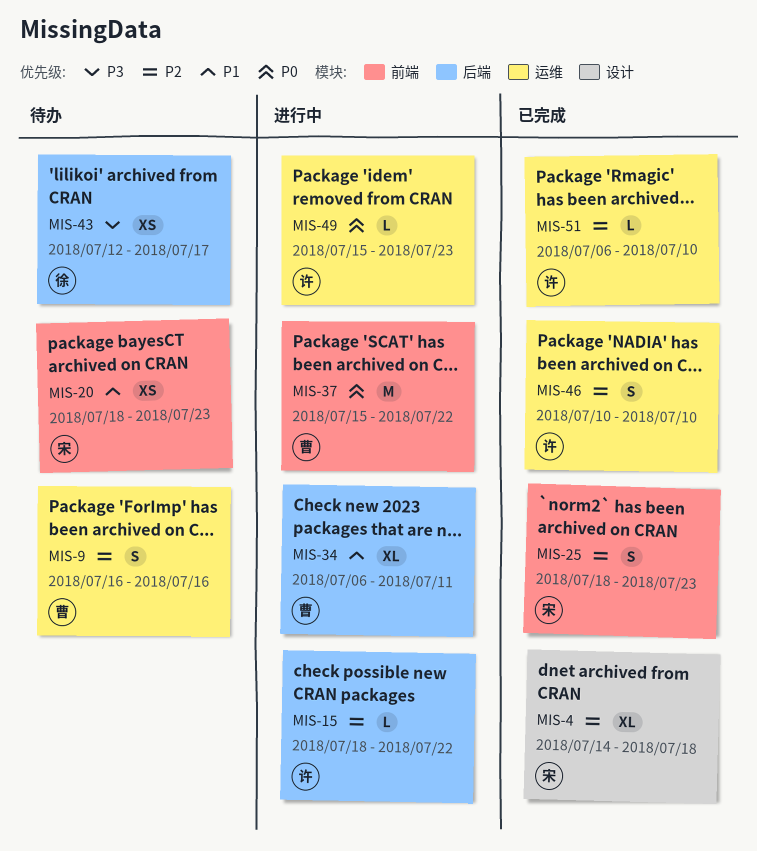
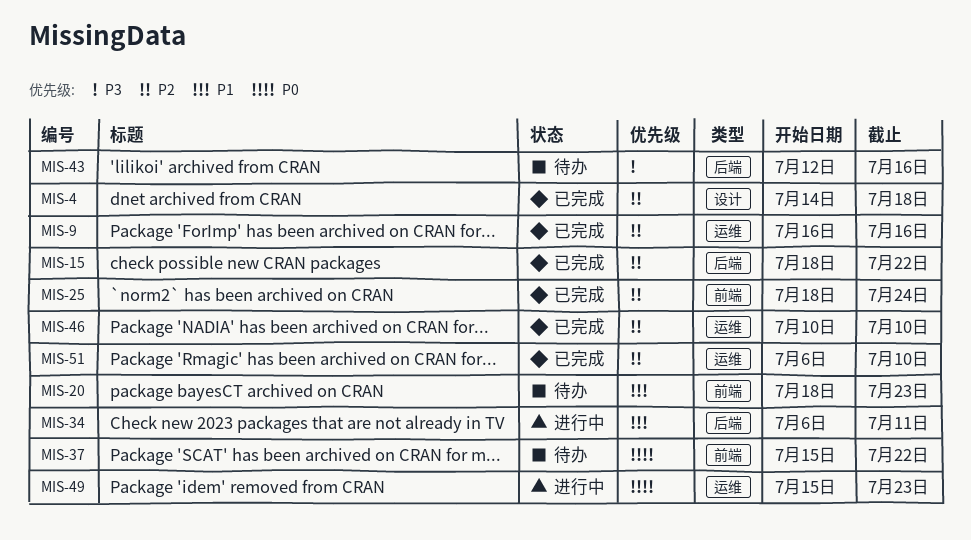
MIS-9, status: 待办 -> 已完成
MIS-15, status: 进行中 -> 已完成
MIS-25, due: Jul 23 -> Jul 24
MIS-37, status: 进行中 -> 待办
MIS-43, due: Jul 17 -> Jul 16

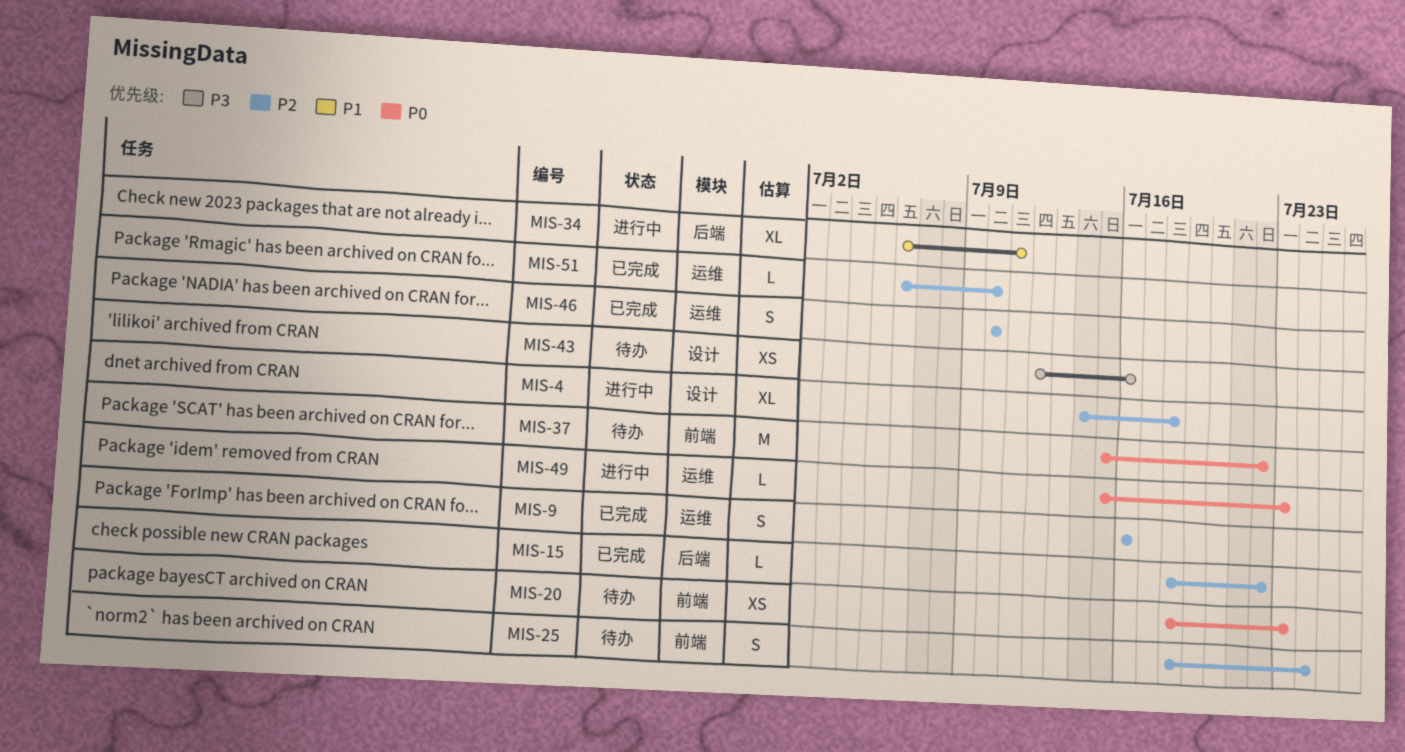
MIS-4, status: 已完成 -> 进行中
MIS-20, priority: P1 -> P0
MIS-25, status: 已完成 -> 待办
MIS-43, label: 后端 -> 设计

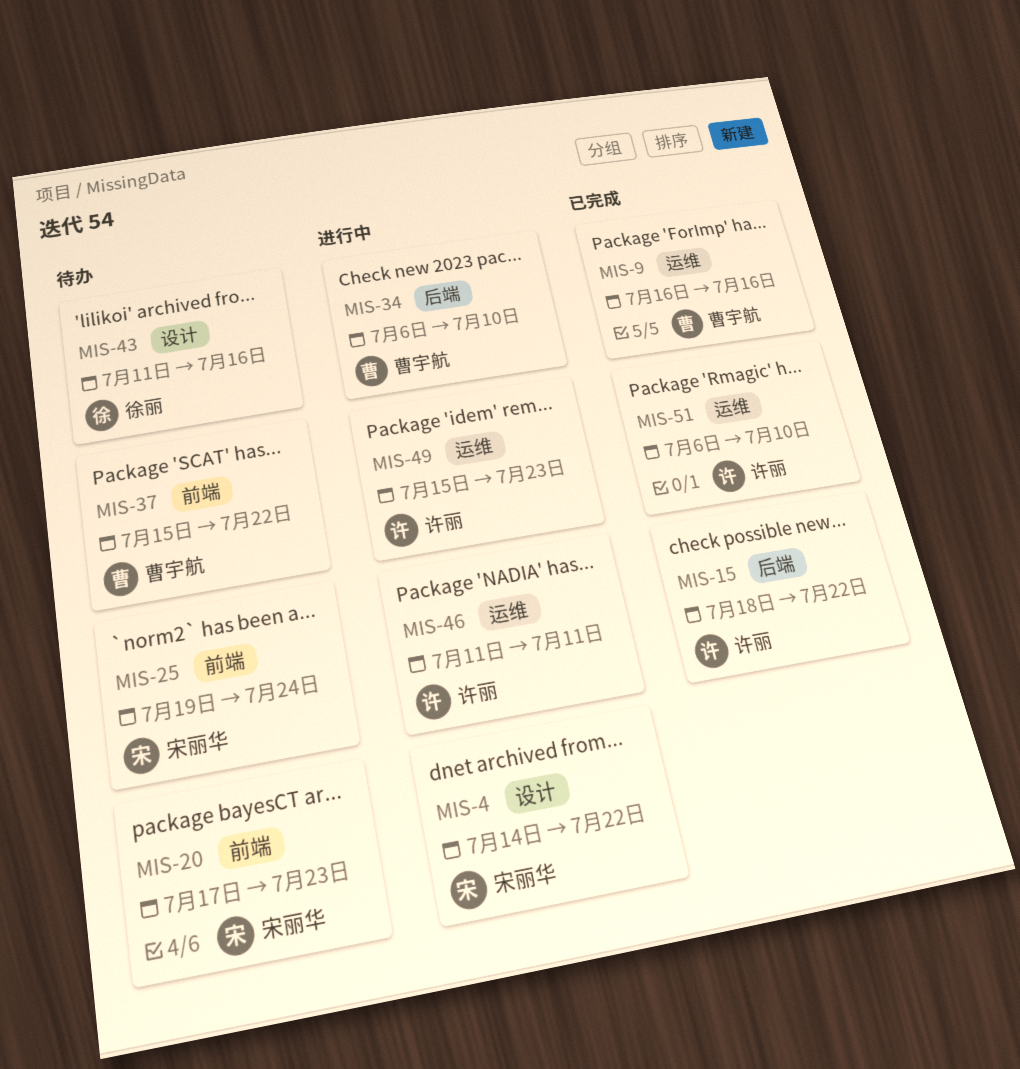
MIS-4, due: Jul 18 -> Jul 22
MIS-20, start: Jul 18 -> Jul 17
MIS-25, start: Jul 18 -> Jul 19
MIS-34, due: Jul 11 -> Jul 10
MIS-43, start: Jul 12 -> Jul 11
MIS-46, status: 已完成 -> 进行中
MIS-46, start: Jul 10 -> Jul 11
MIS-46, due: Jul 10 -> Jul 11

